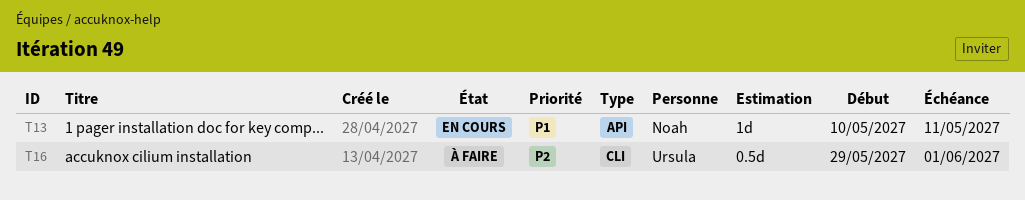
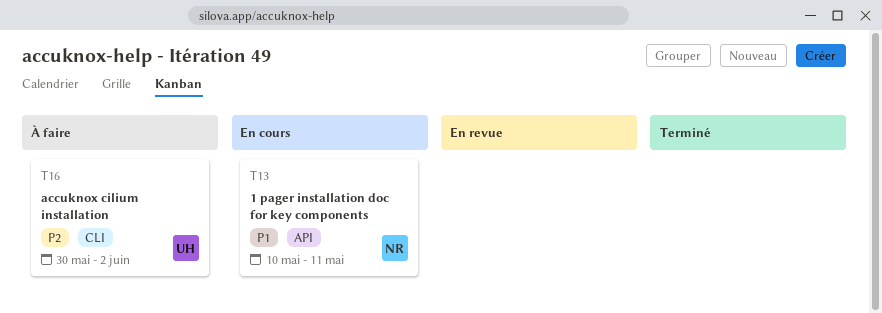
T16, start: May 29 -> May 30
T16, due: Jun 1 -> Jun 2

